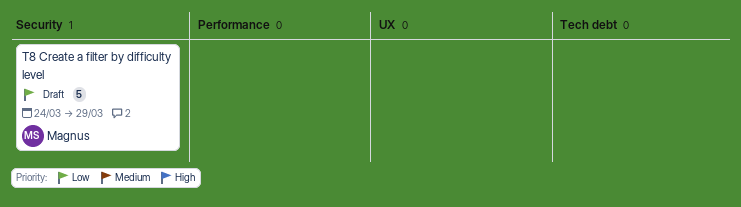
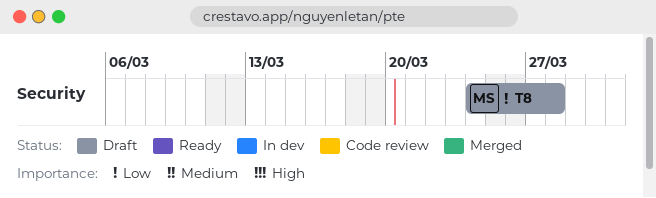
T8, due: Mar 29 -> Mar 28

